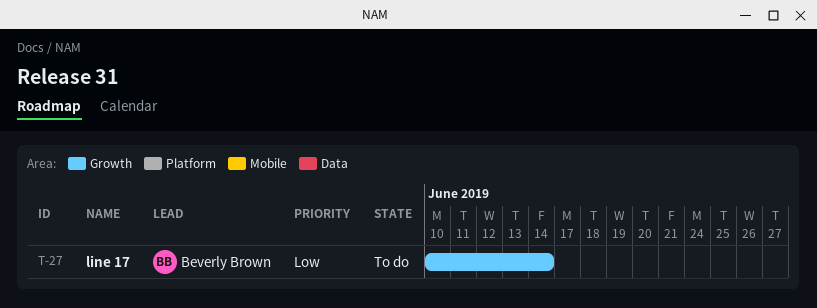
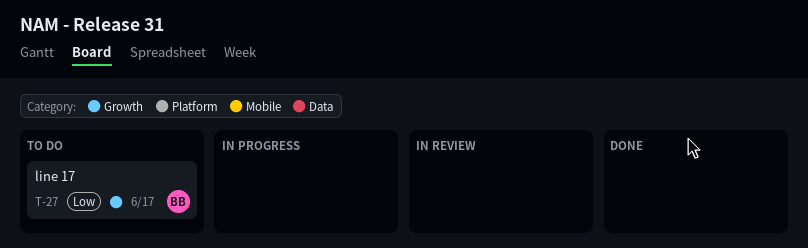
T-27, due: Jun 14 -> Jun 17

